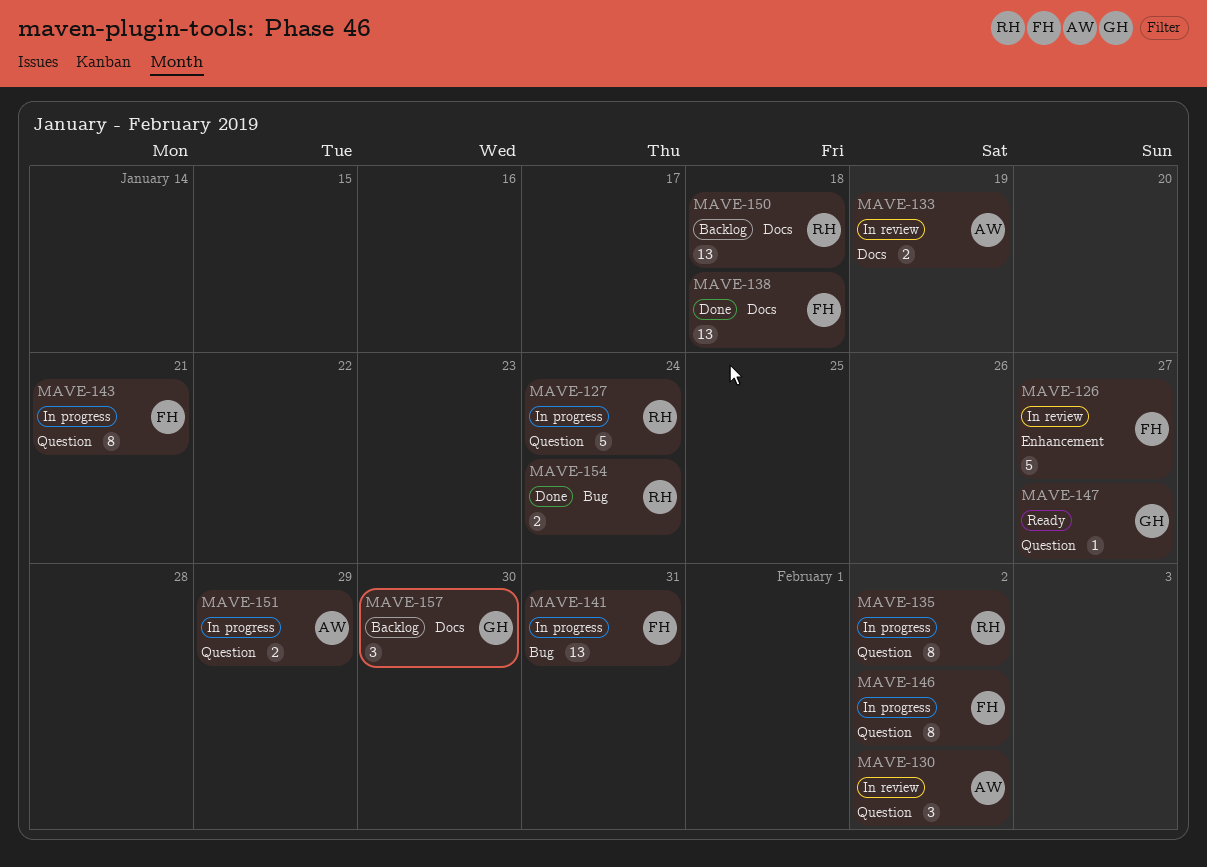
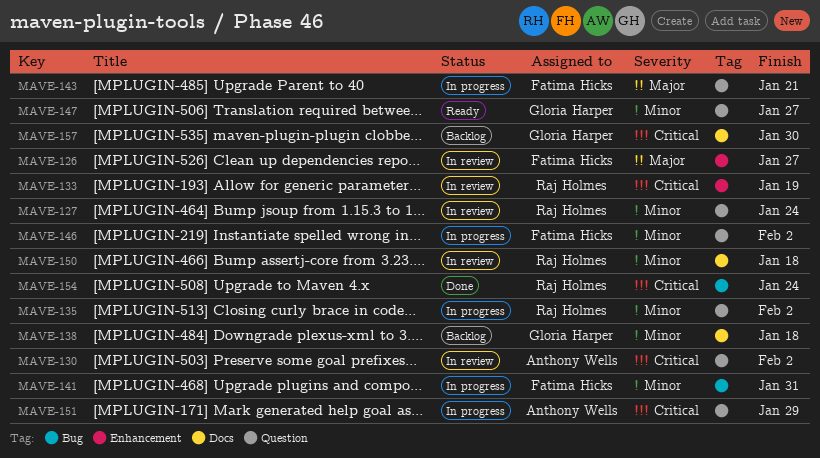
MAVE-127, status: In progress -> In review
MAVE-133, owner: Anthony Wells -> Raj Holmes
MAVE-133, label: Docs -> Enhancement
MAVE-138, status: Done -> Backlog
MAVE-138, owner: Fatima Hicks -> Gloria Harper
MAVE-150, status: Backlog -> In review

